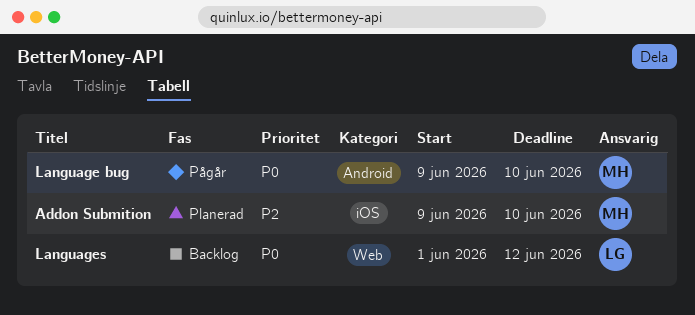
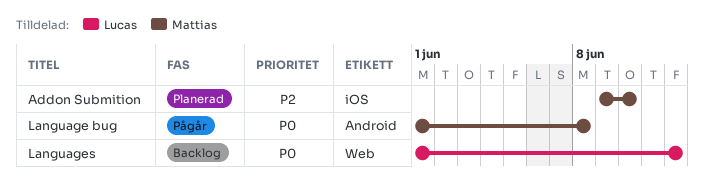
Language bug, start: Jun 9 -> Jun 1
Language bug, due: Jun 10 -> Jun 8

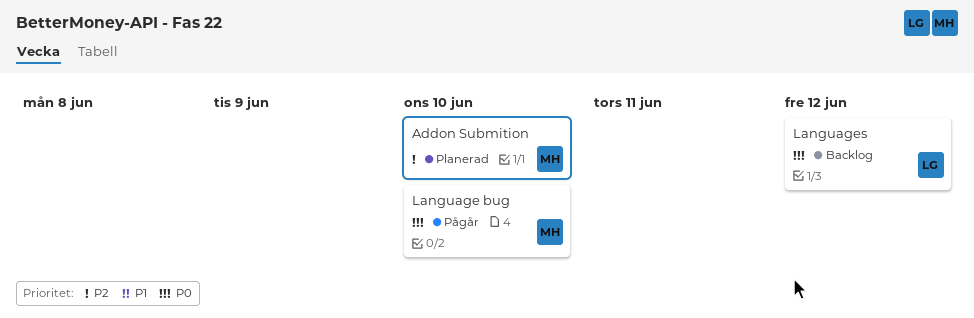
Language bug, due: Jun 8 -> Jun 10

